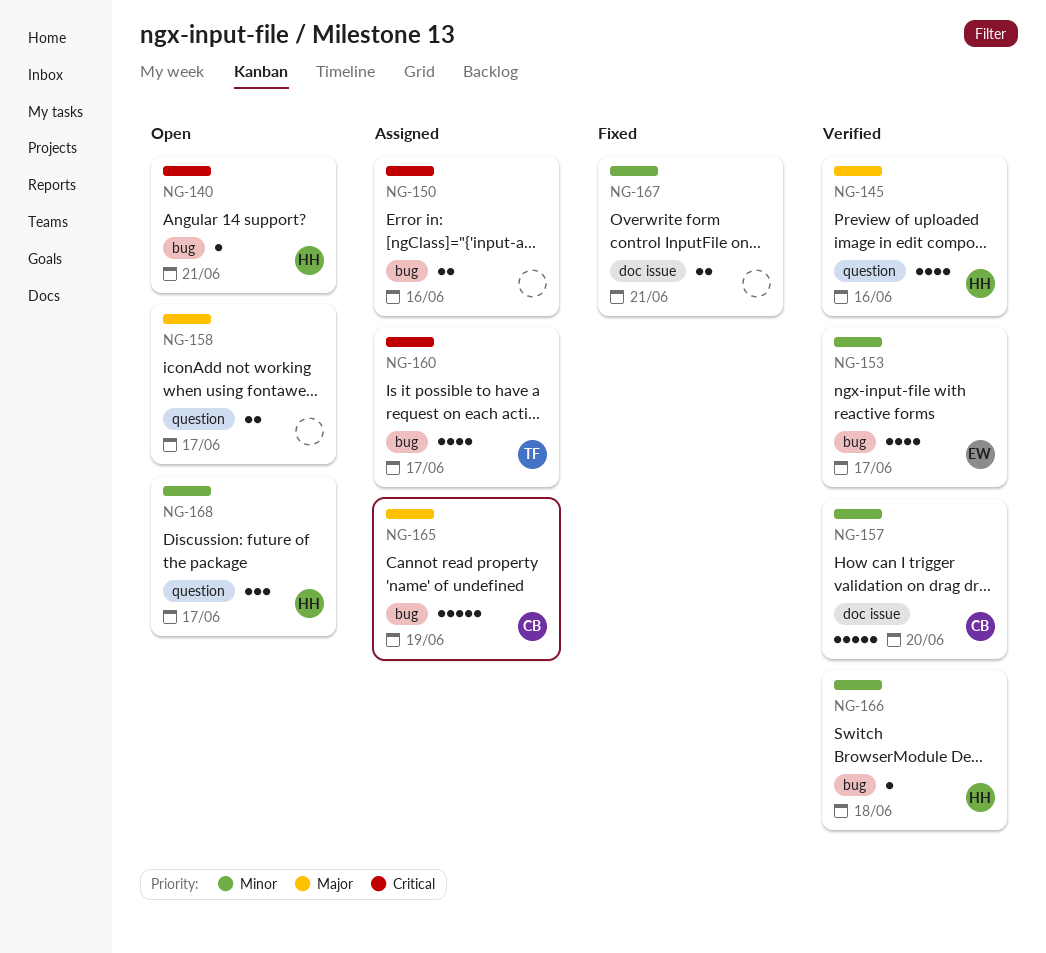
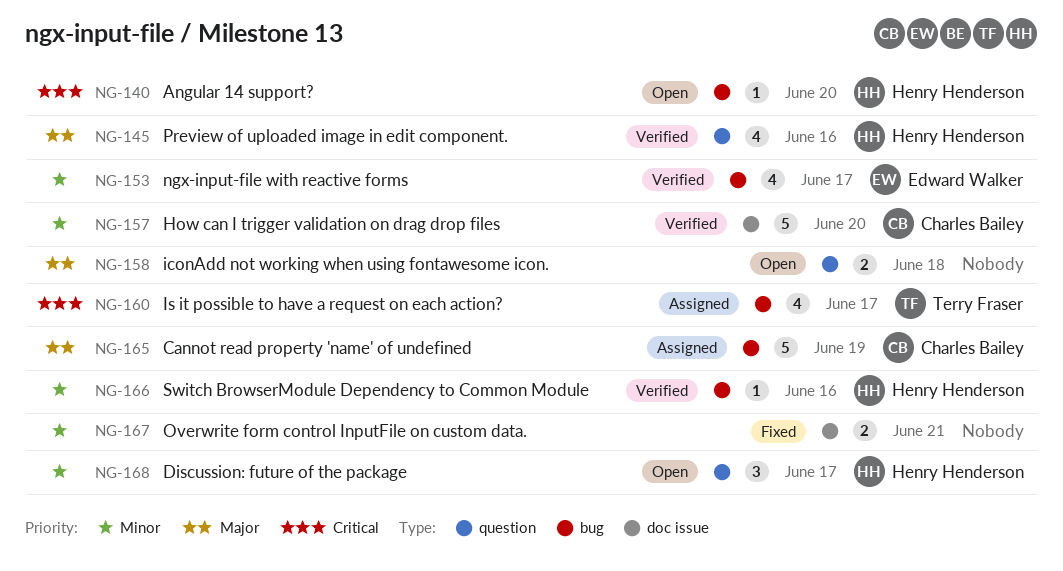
NG-140, due: Jun 21 -> Jun 20
NG-150: present -> none
NG-158, due: Jun 17 -> Jun 18
NG-166, due: Jun 18 -> Jun 16

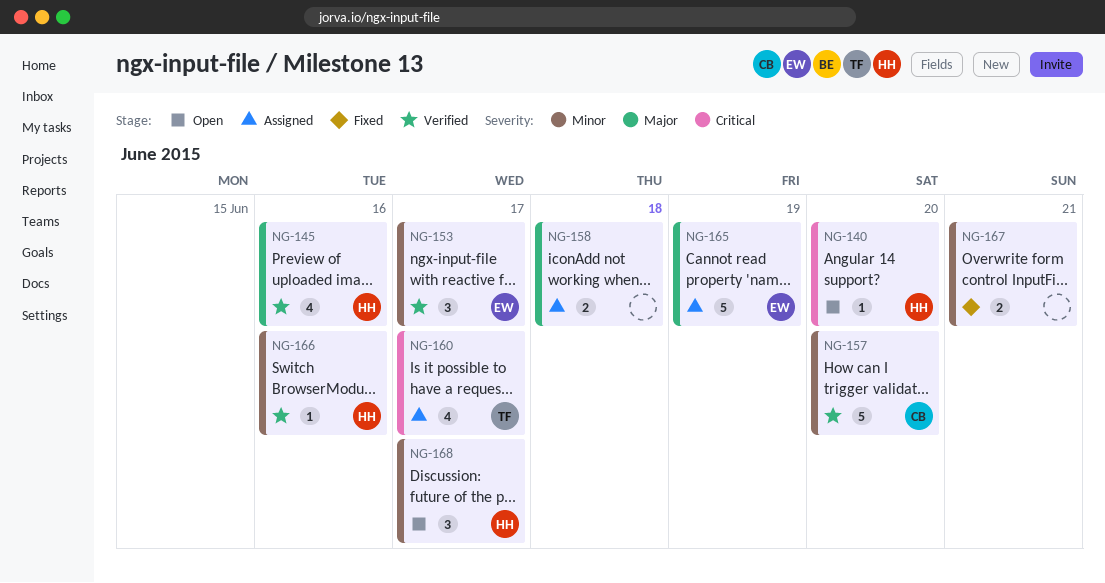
NG-153, estimate: 4 -> 3
NG-158, status: Open -> Assigned
NG-165, owner: Charles Bailey -> Edward Walker

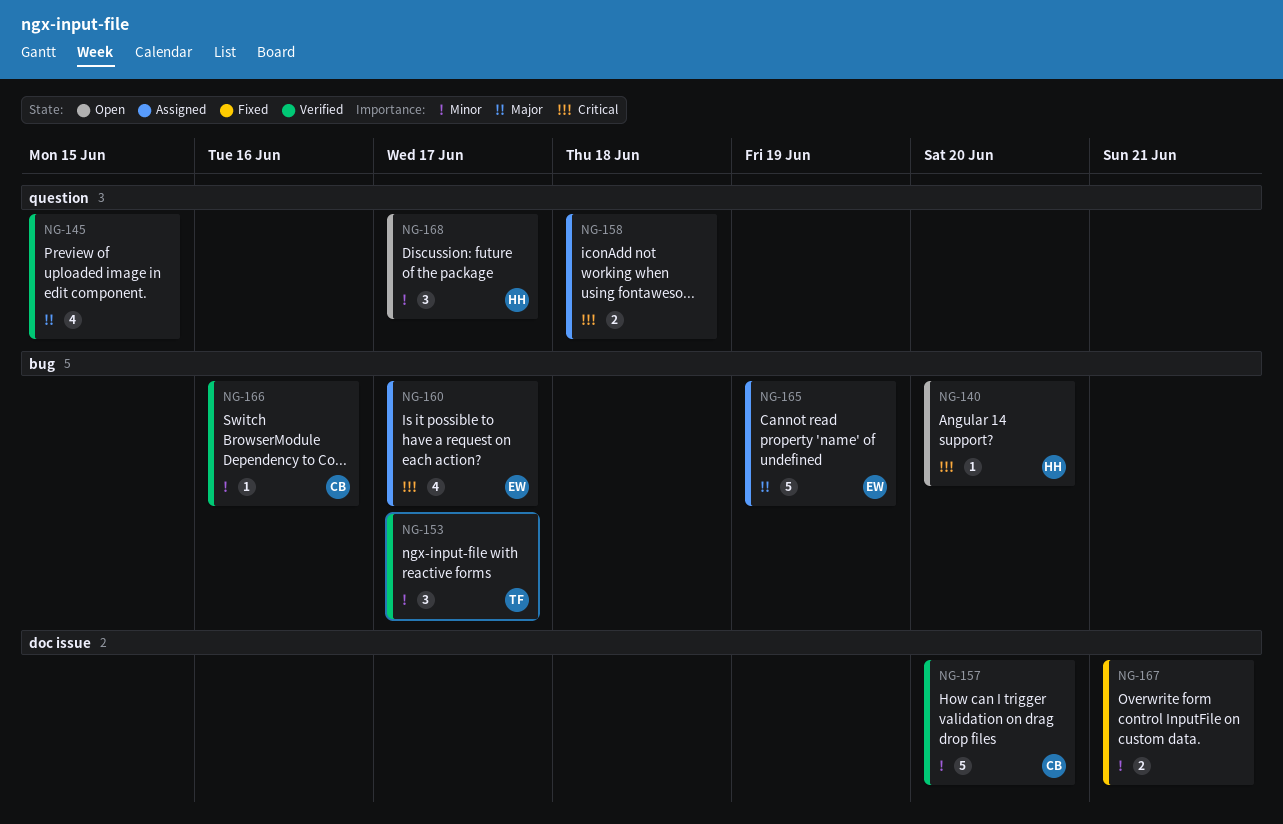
NG-145, owner: HH -> none
NG-145, due: Jun 16 -> Jun 15
NG-153, owner: EW -> TF
NG-158, priority: Major -> Critical
NG-160, owner: TF -> EW
NG-166, owner: HH -> CB

